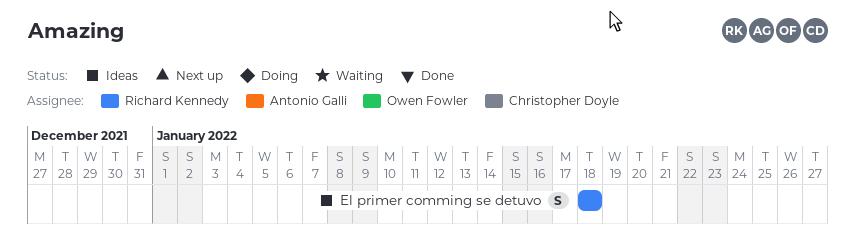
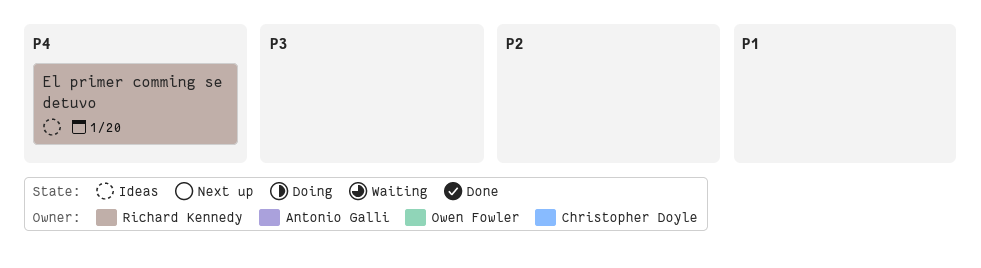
El primer comming se detuvo, due: Jan 18 -> Jan 20

